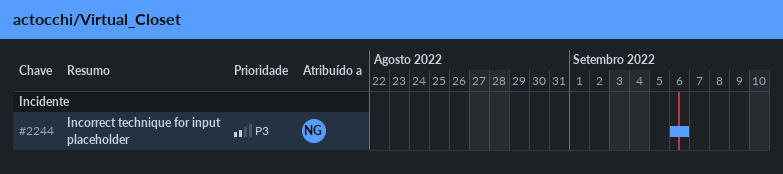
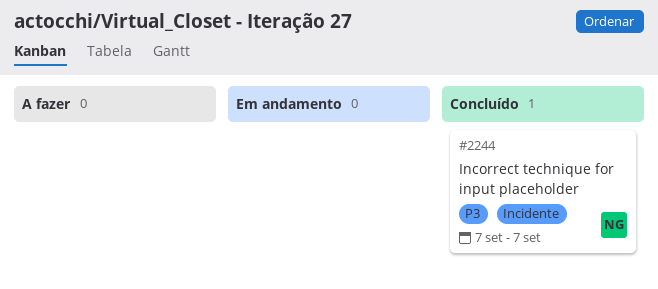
#2244, start: Sep 6 -> Sep 7
#2244, due: Sep 6 -> Sep 7

